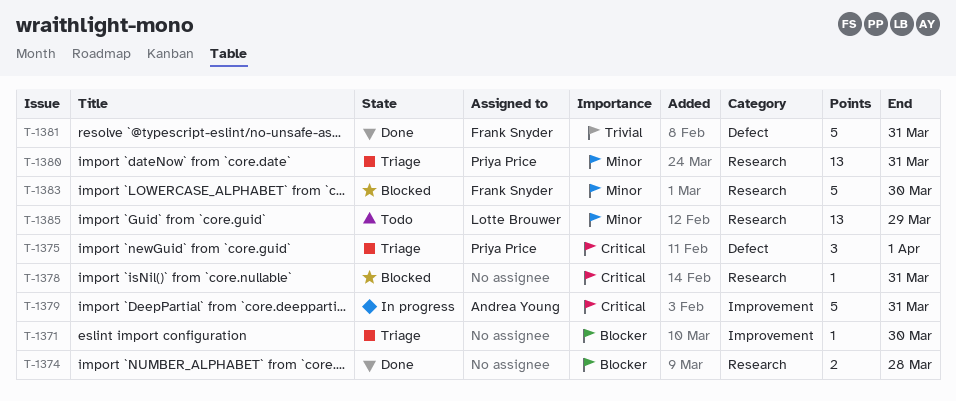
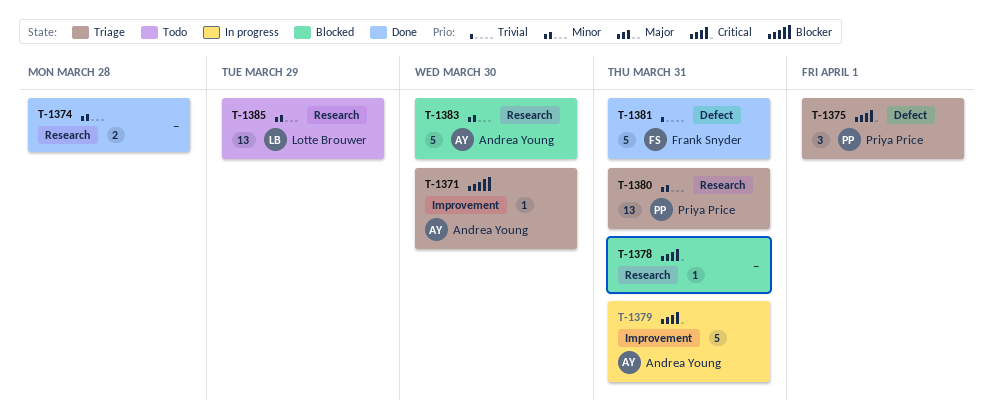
T-1371, owner: none -> Andrea Young
T-1374, priority: Blocker -> Minor
T-1383, owner: Frank Snyder -> Andrea Young

